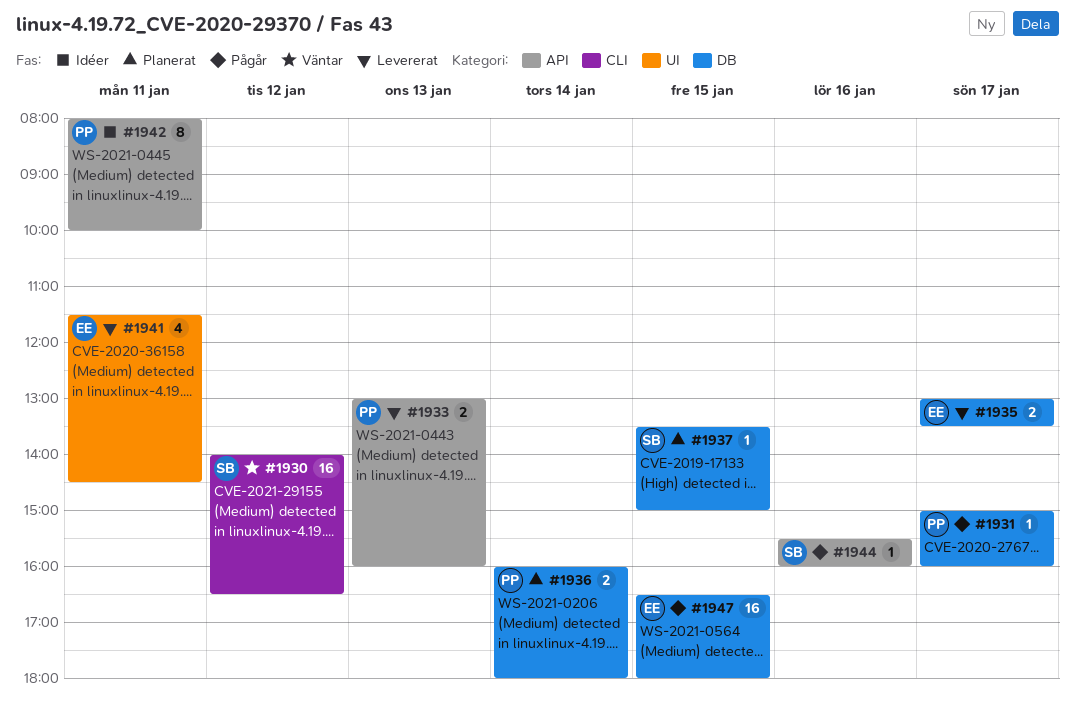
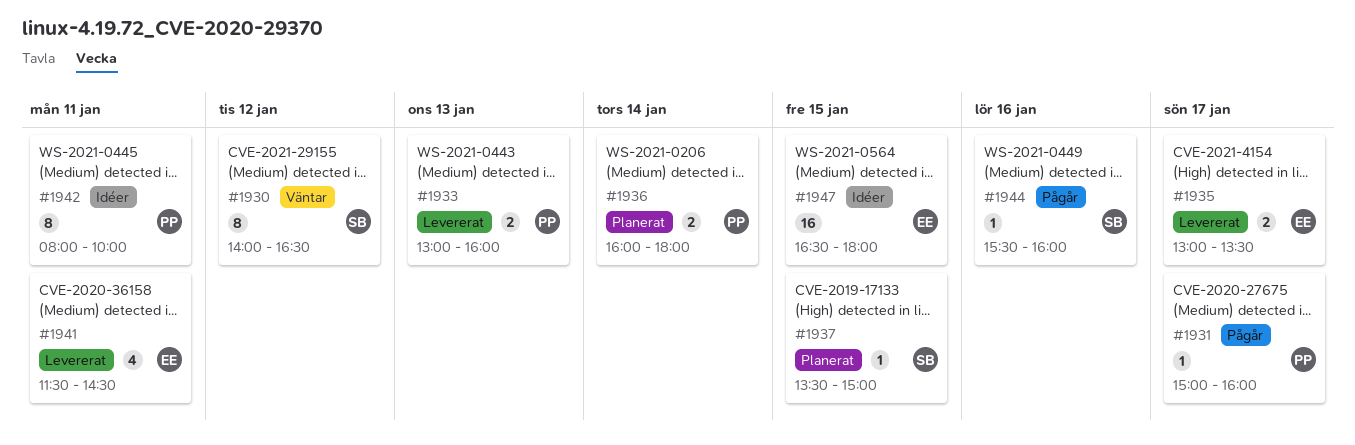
#1930, estimate: 16 -> 8
#1947, status: Pågår -> Idéer

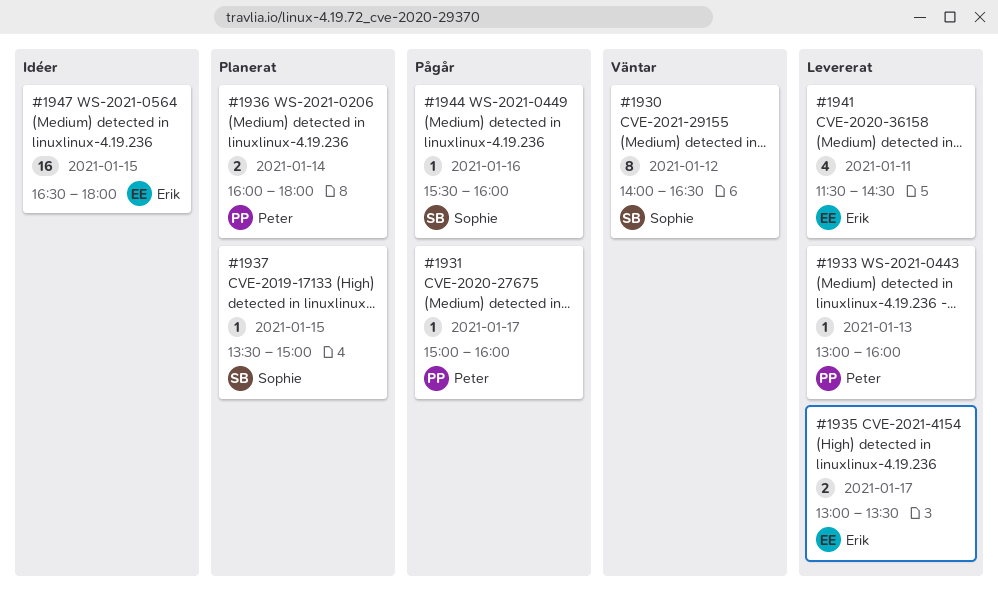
#1933, estimate: 2 -> 1
#1942: present -> none

